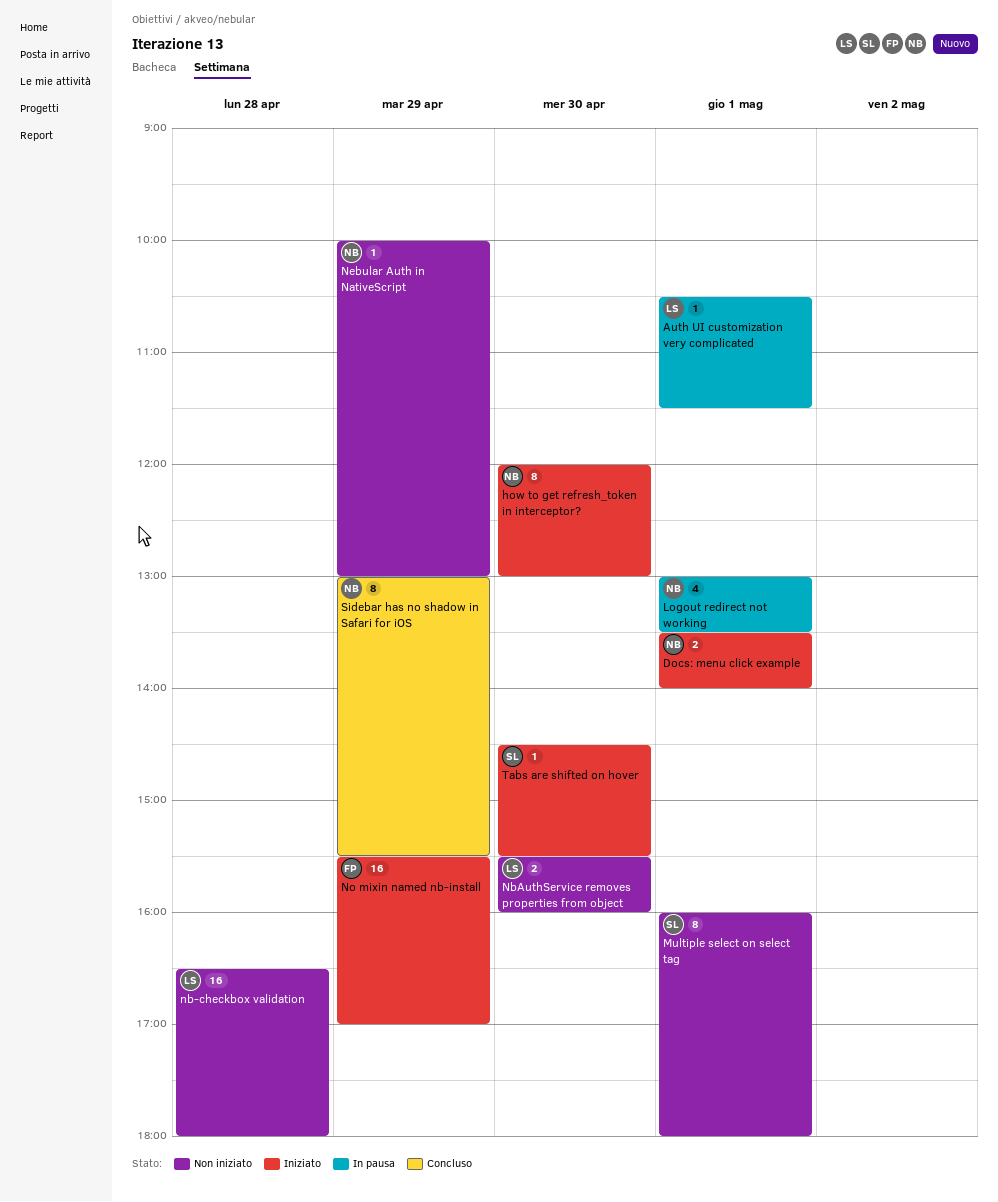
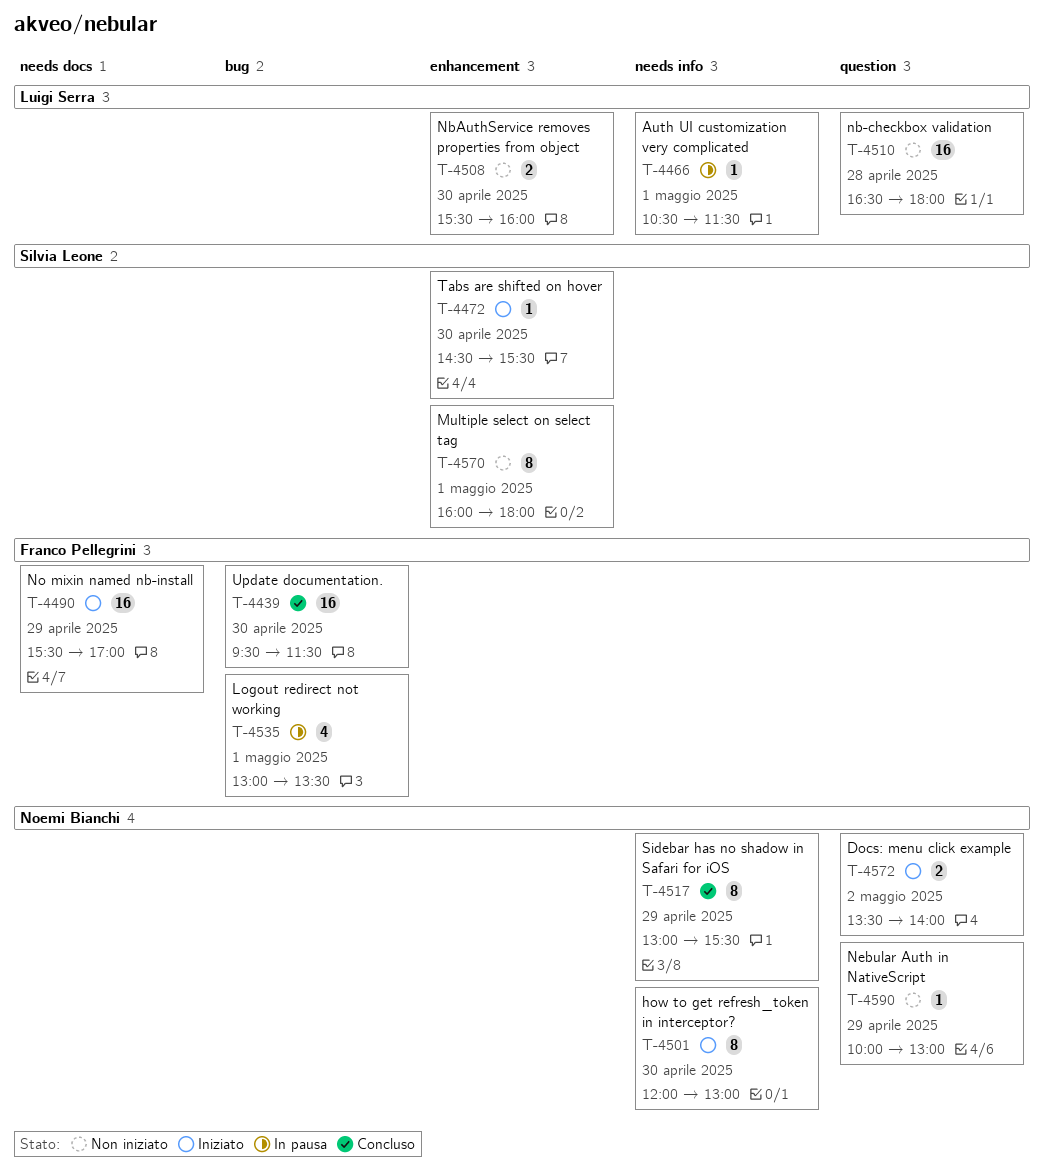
Docs: menu click example, day: May 1 -> May 2
Logout redirect not working, owner: Noemi Bianchi -> Franco Pellegrini
Update documentation.: none -> present

